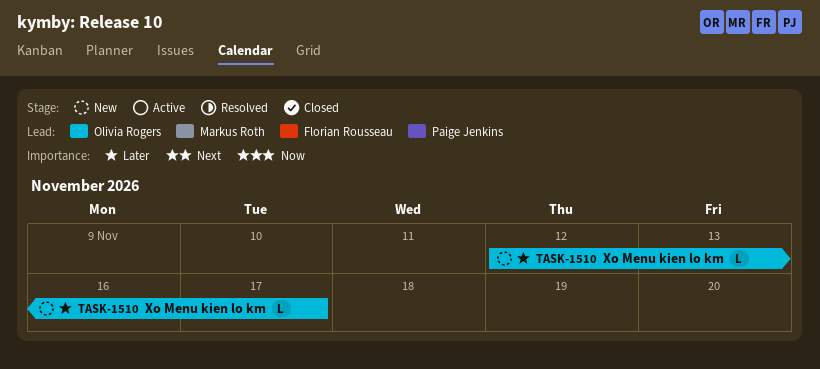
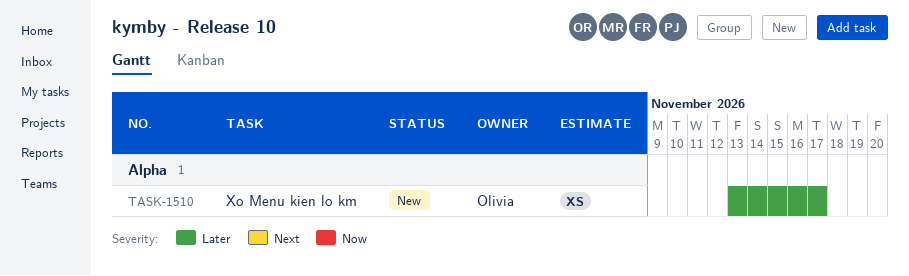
TASK-1510, estimate: L -> XS
TASK-1510, start: Nov 12 -> Nov 13

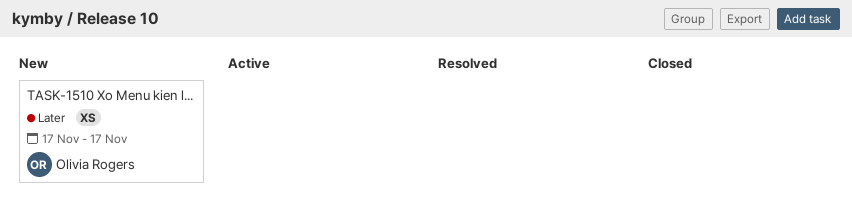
TASK-1510, start: Nov 13 -> Nov 17

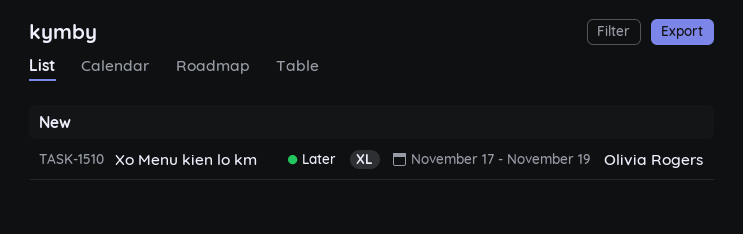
TASK-1510, estimate: XS -> XL
TASK-1510, due: Nov 17 -> Nov 19

